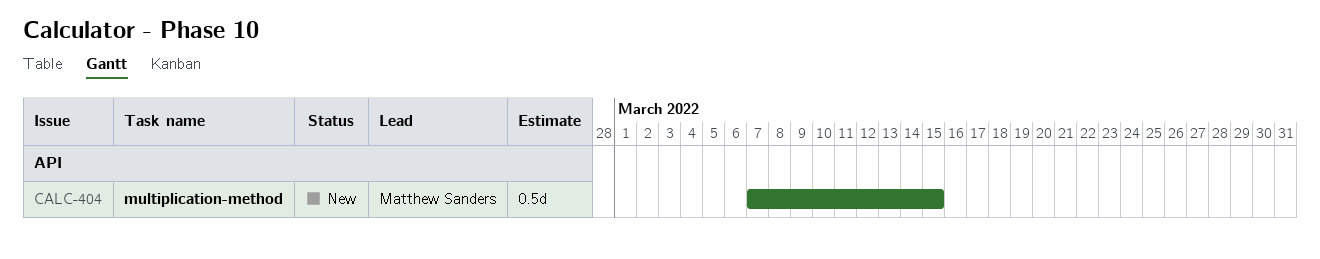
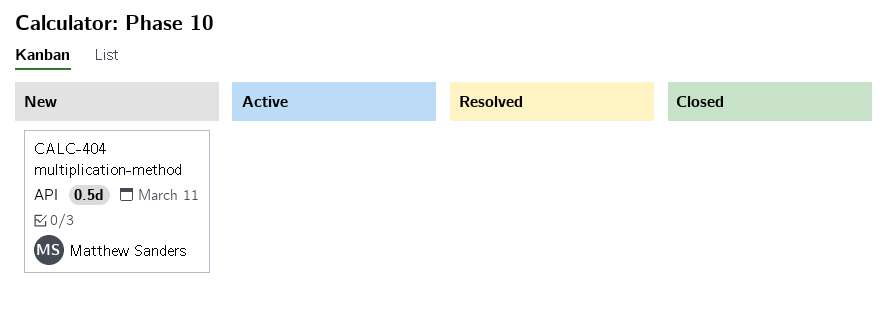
CALC-404, due: Mar 15 -> Mar 11

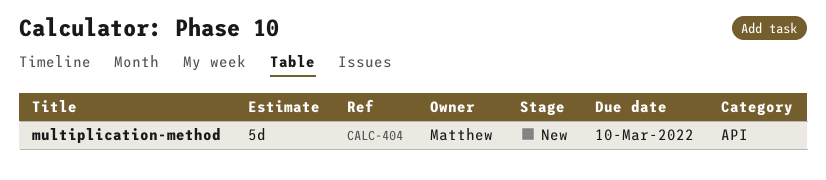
CALC-404, estimate: 0.5d -> 5d
CALC-404, due: Mar 11 -> Mar 10

